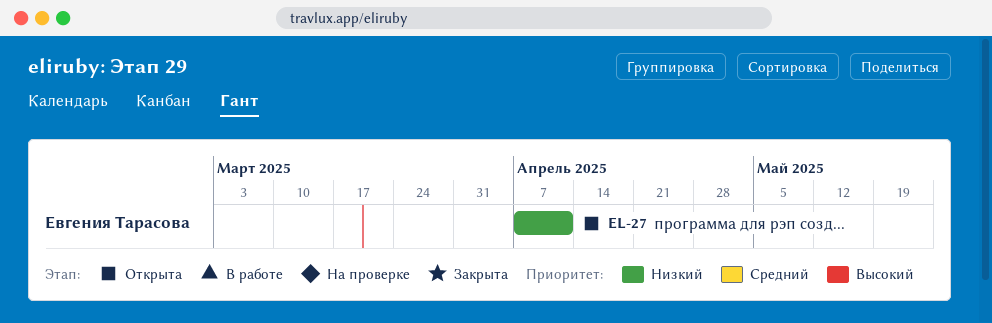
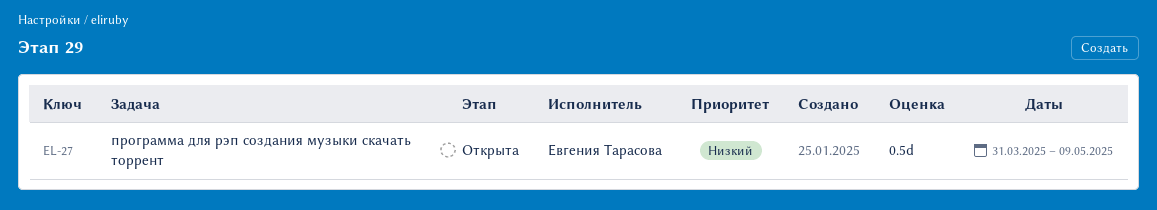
EL-27, start: Apr 7 -> Mar 31
EL-27, due: Apr 11 -> May 9

